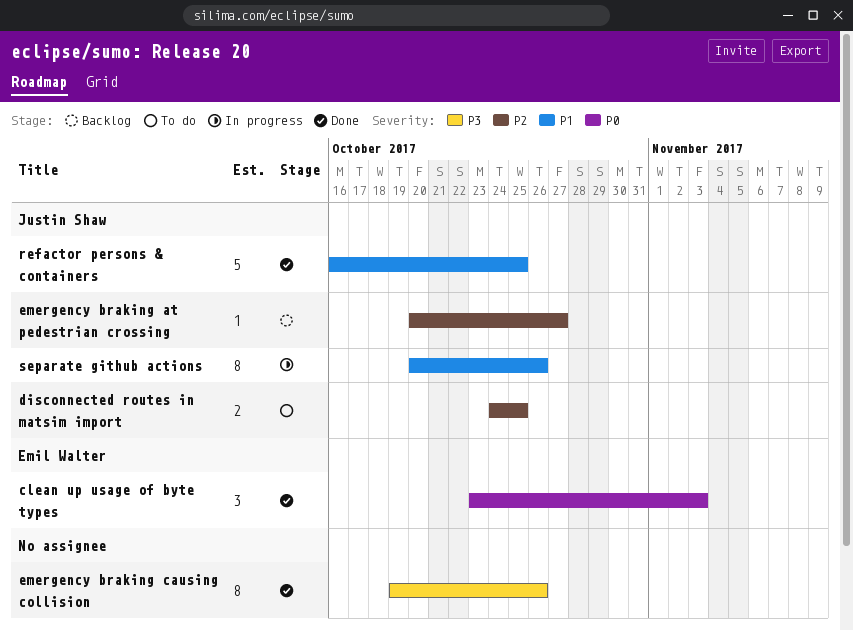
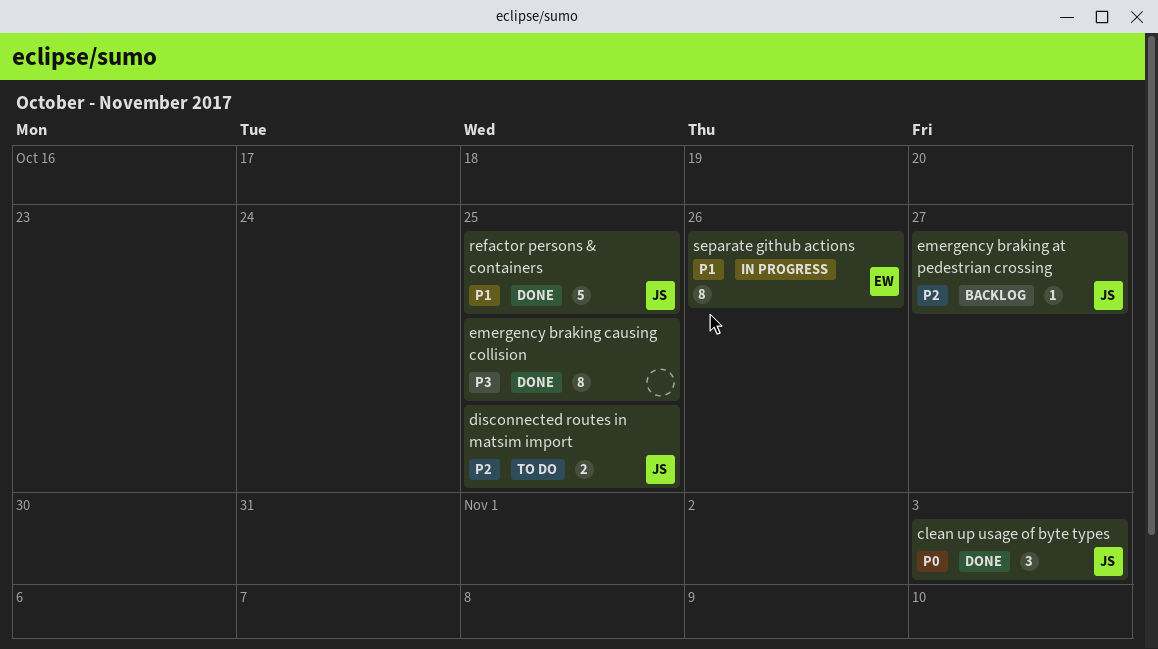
clean up usage of byte types, owner: Emil Walter -> Justin Shaw
emergency braking causing collision, due: Oct 26 -> Oct 25
separate github actions, owner: Justin Shaw -> Emil Walter

